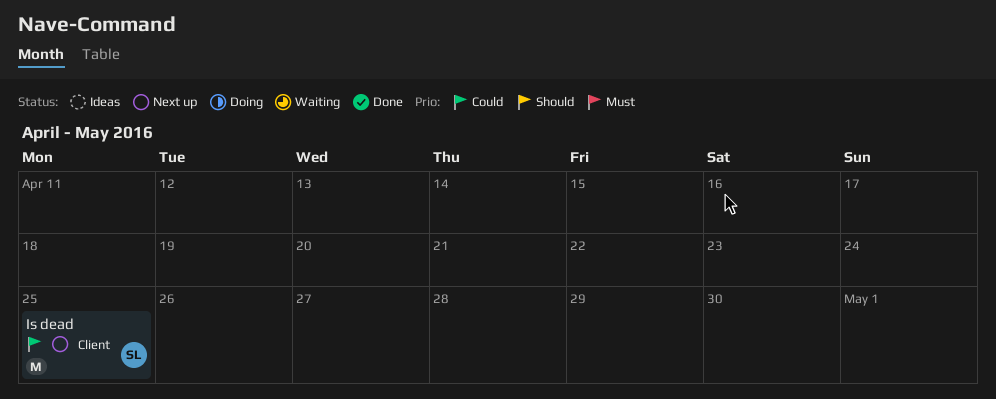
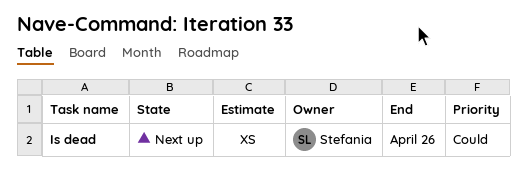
Is dead, estimate: M -> XS
Is dead, due: Apr 25 -> Apr 26

